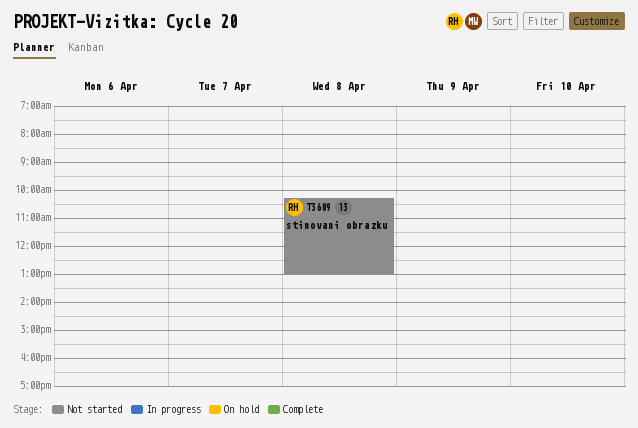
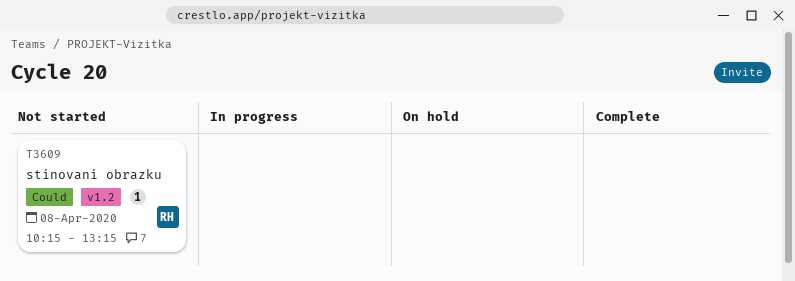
T3609, estimate: 13 -> 1
T3609, ends: 13:00 -> 13:15

